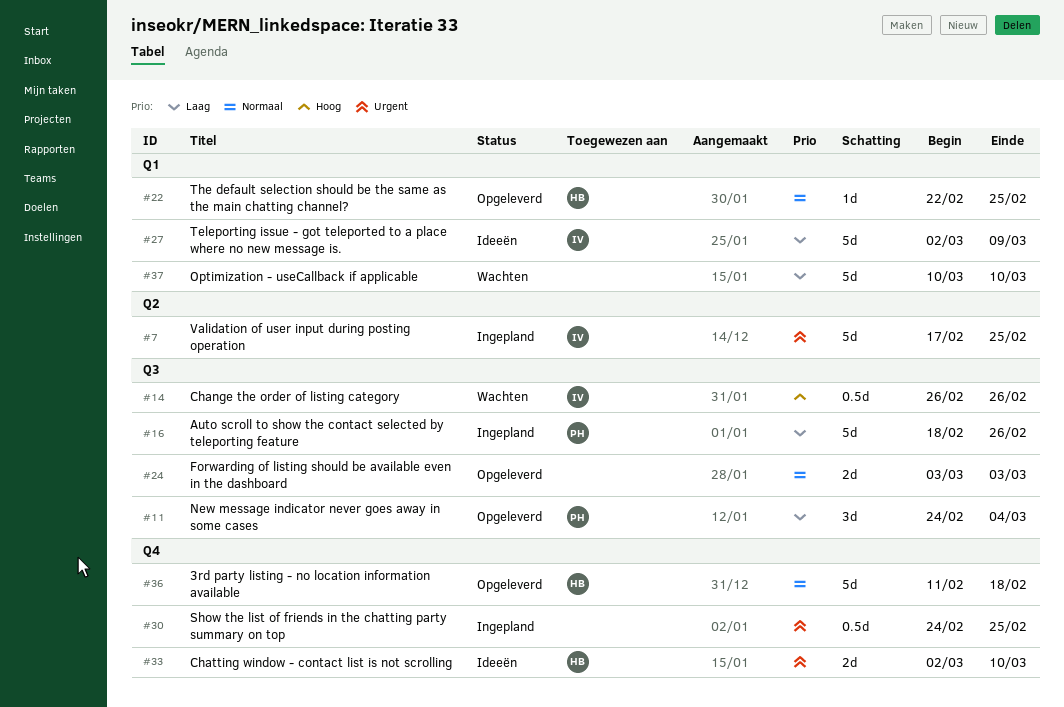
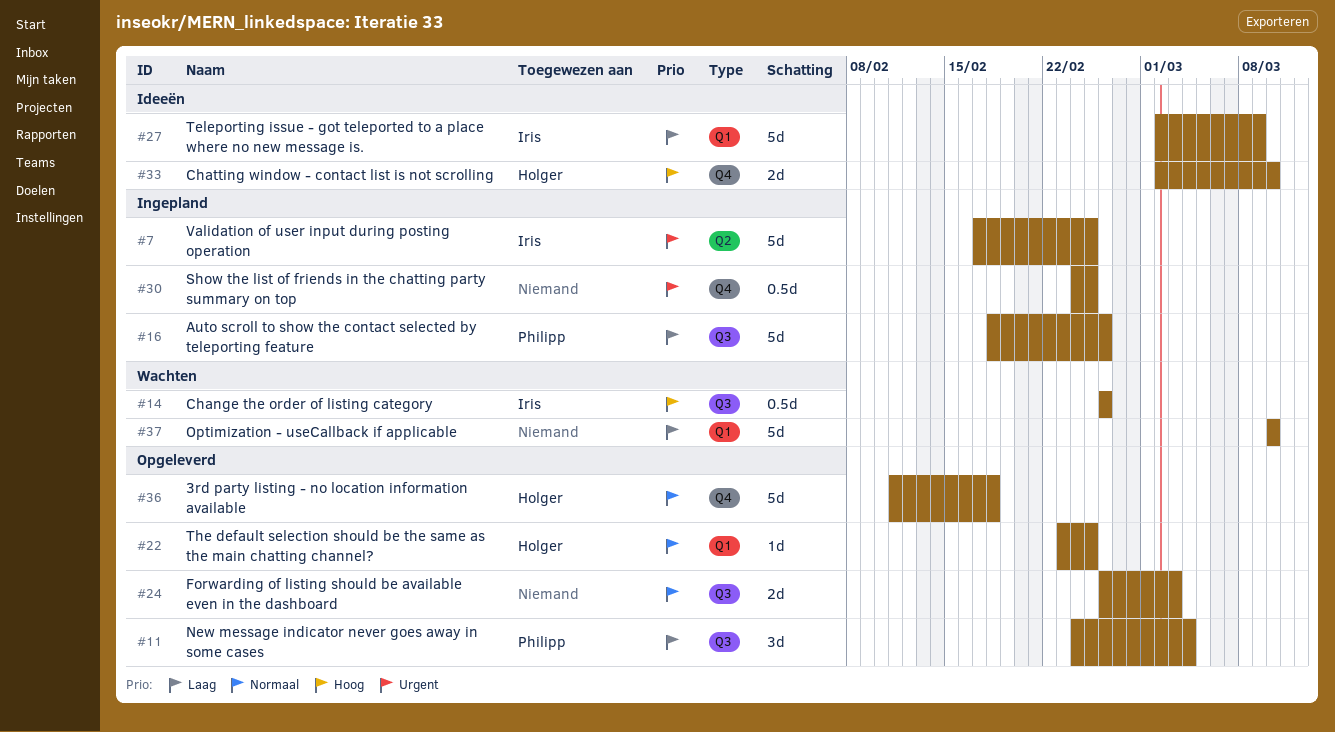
#22, start: Feb 22 -> Feb 23
#24, start: Mar 3 -> Feb 26
#33, priority: Urgent -> Hoog

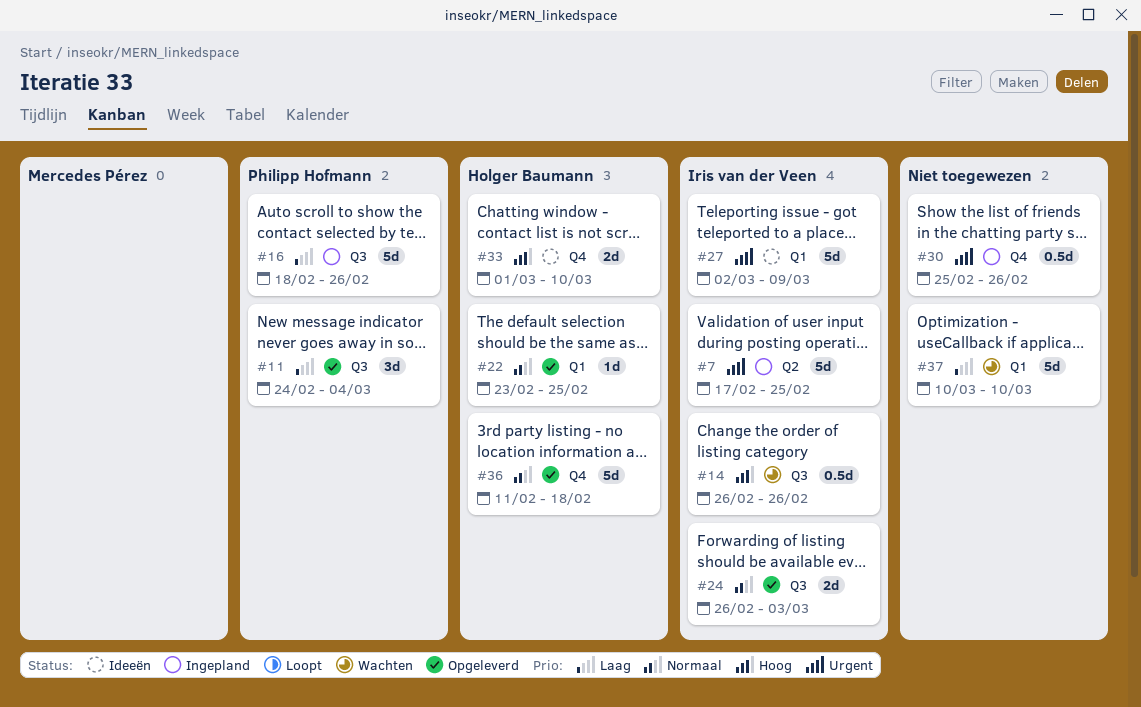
#24, owner: none -> Iris van der Veen
#27, priority: Laag -> Urgent
#30, start: Feb 24 -> Feb 25
#30, due: Feb 25 -> Feb 26
#33, start: Mar 2 -> Mar 1

